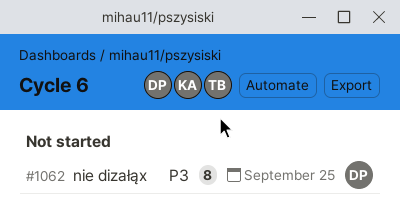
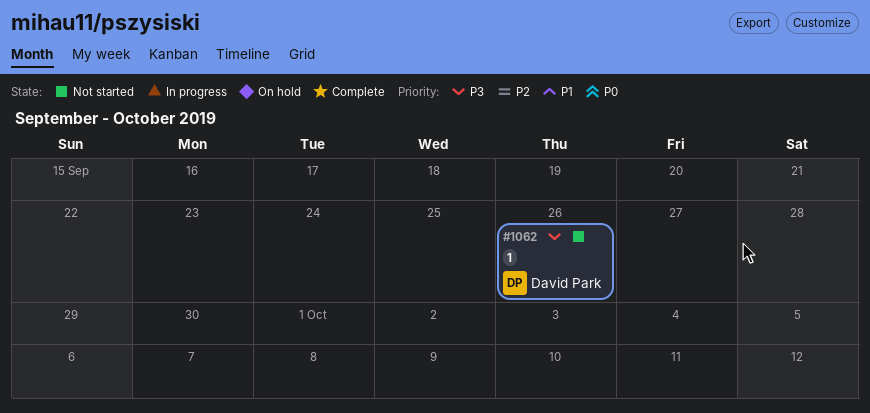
#1062, estimate: 8 -> 1
#1062, due: Sep 25 -> Sep 26

